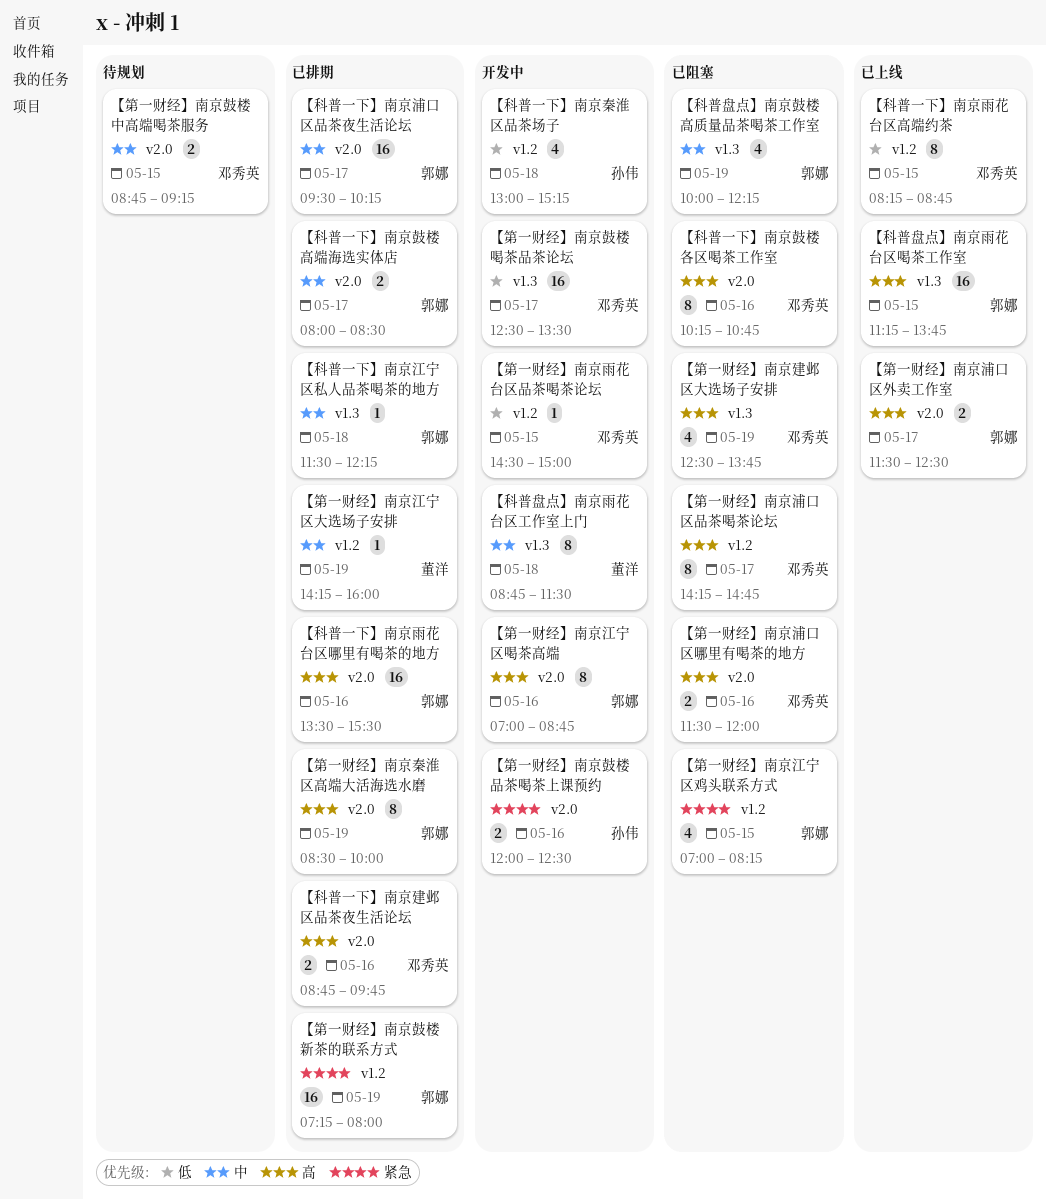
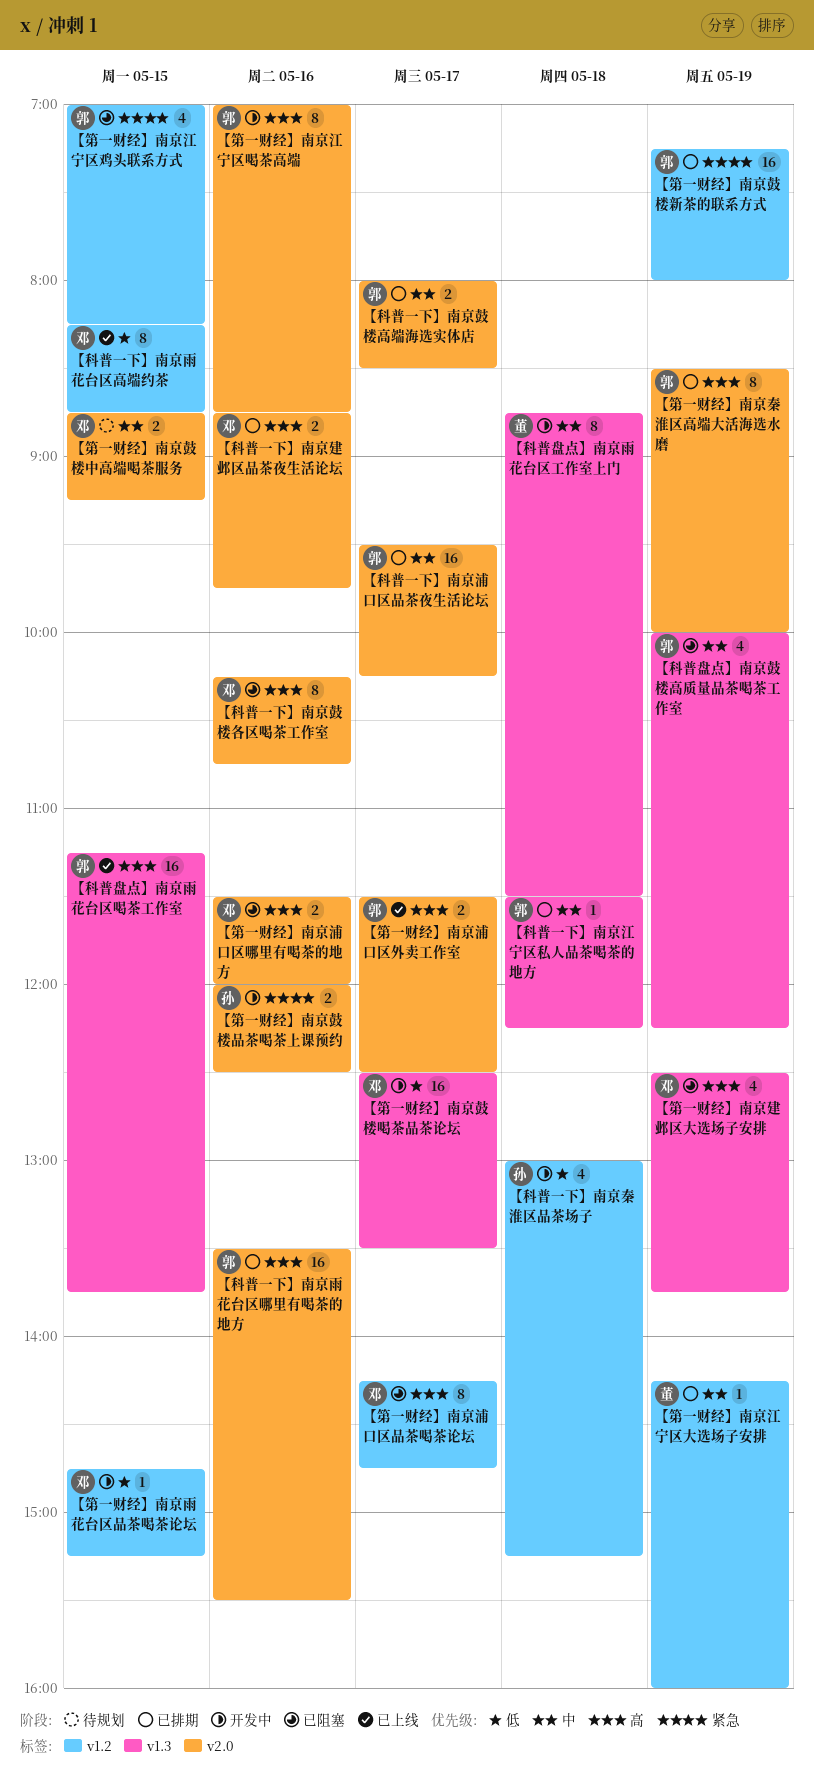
【第一财经】南京雨花台区品茶喝茶论坛, begins: 14:30 -> 14:45
【第一财经】南京雨花台区品茶喝茶论坛, ends: 15:00 -> 15:15

